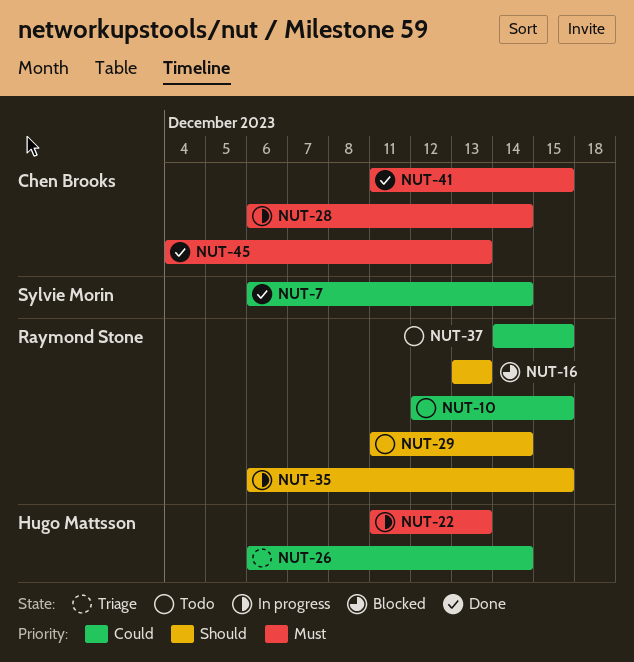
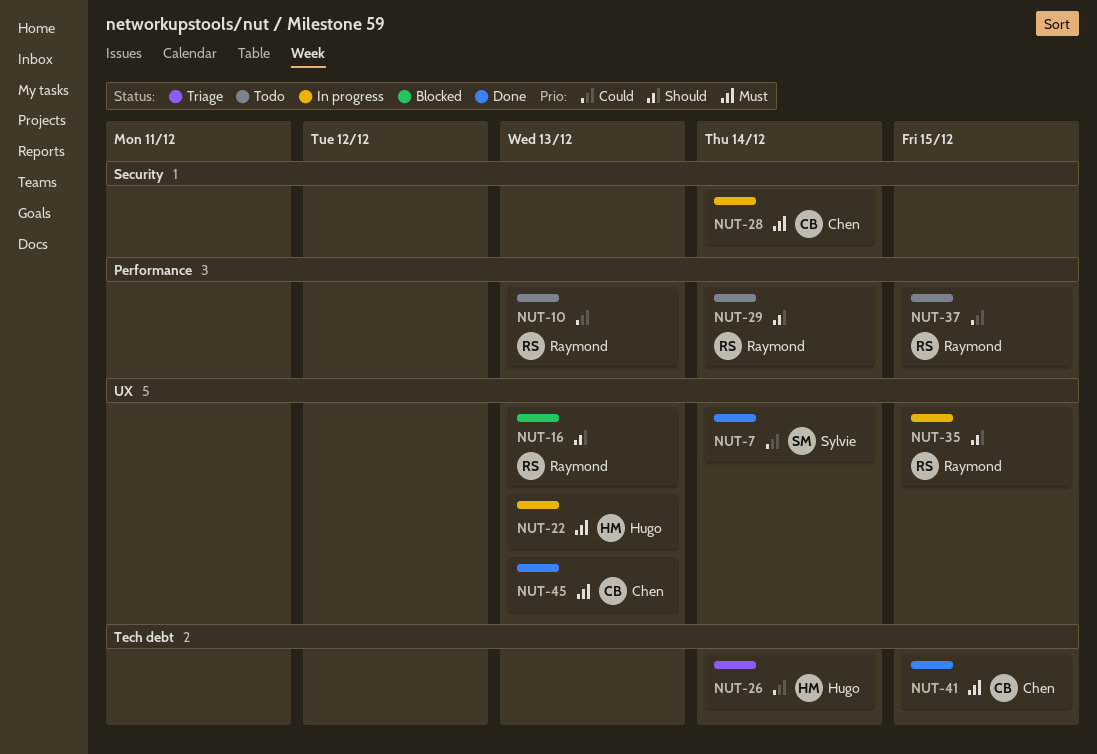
NUT-10, due: Dec 15 -> Dec 13

